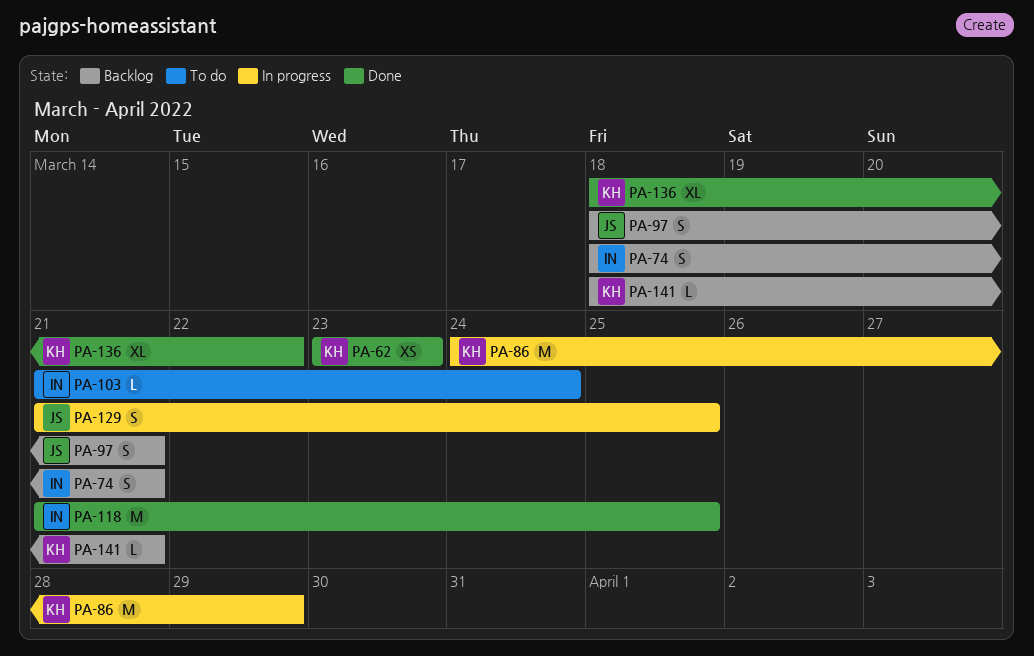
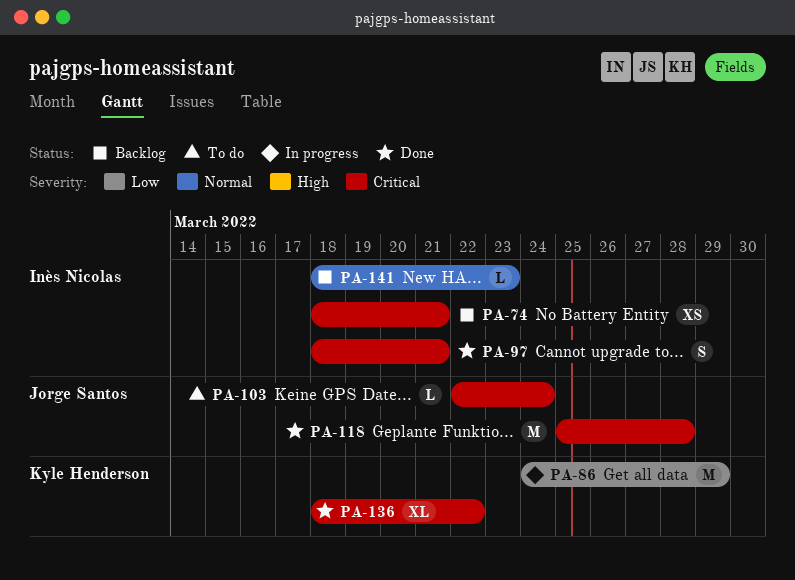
PA-62: present -> none
PA-74, estimate: S -> XS
PA-97, status: Backlog -> Done
PA-97, owner: Jorge Santos -> Inès Nicolas
PA-103, owner: Inès Nicolas -> Jorge Santos
PA-103, start: Mar 21 -> Mar 22
PA-118, owner: Inès Nicolas -> Jorge Santos
PA-118, start: Mar 21 -> Mar 25
PA-118, due: Mar 25 -> Mar 28
PA-129: present -> none
PA-141, owner: Kyle Henderson -> Inès Nicolas
PA-141, due: Mar 21 -> Mar 23

